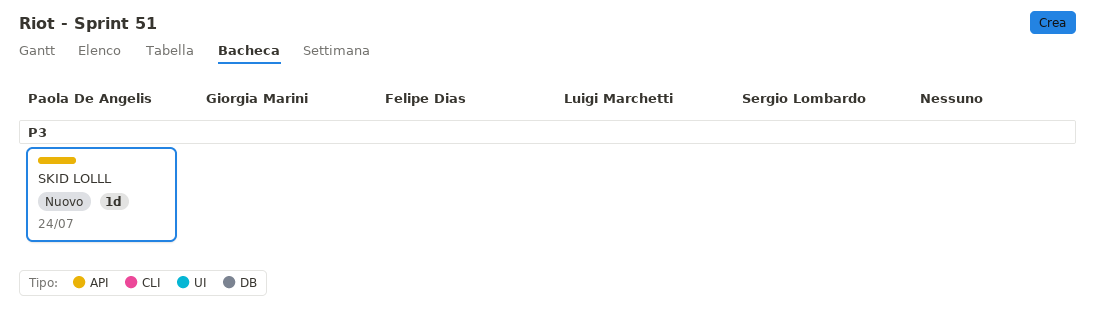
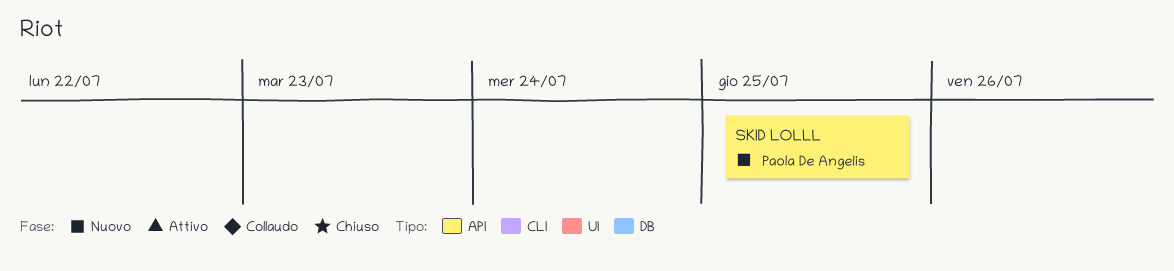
SKID LOLLL, due: Jul 24 -> Jul 25

